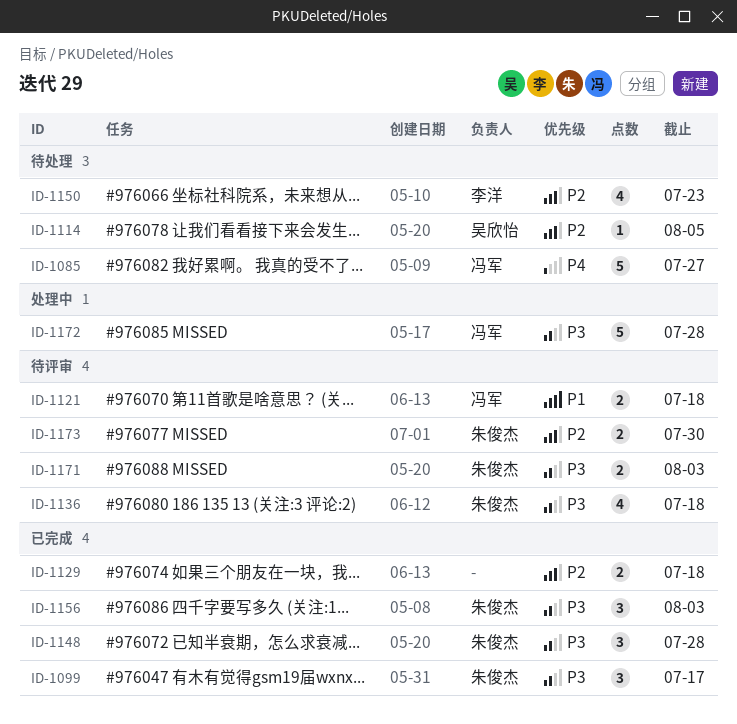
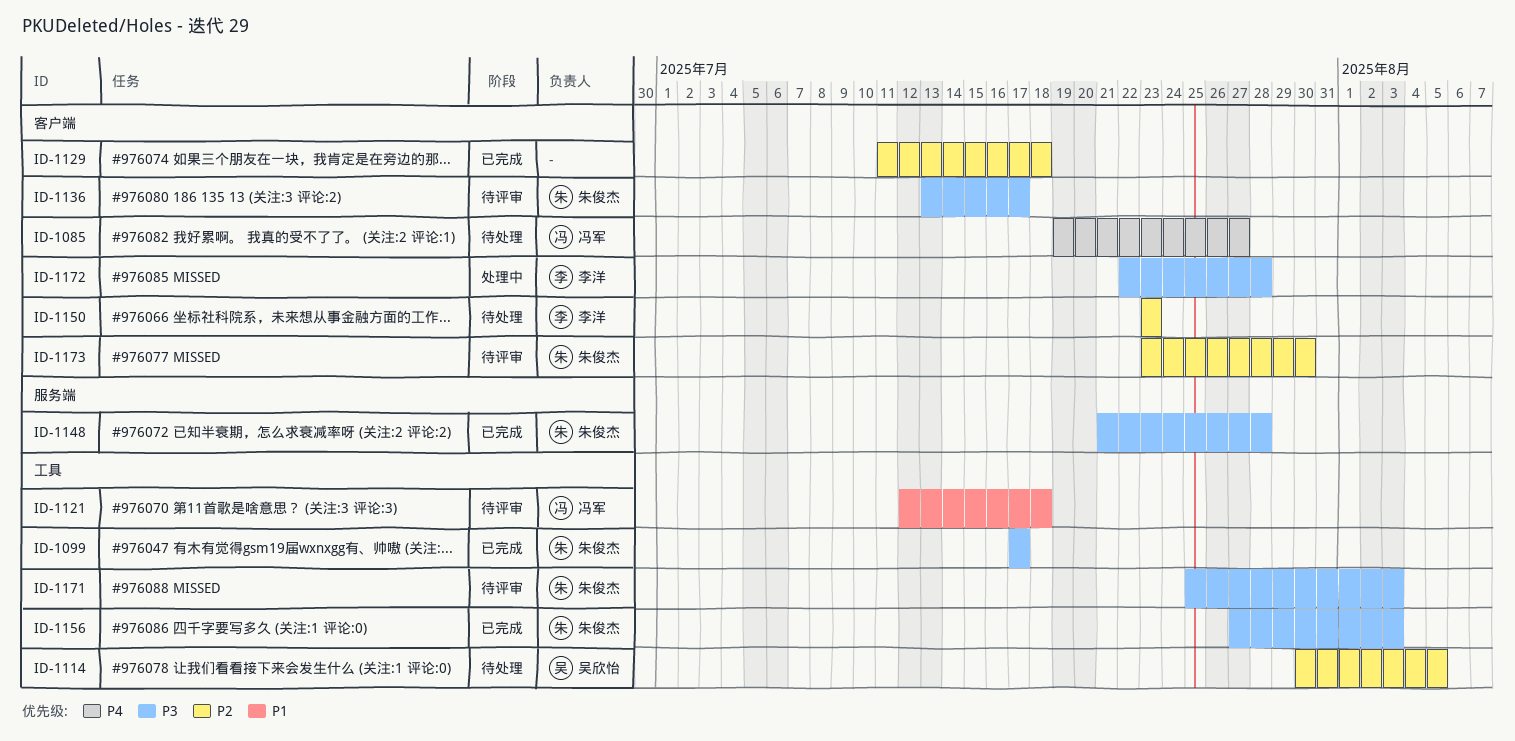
ID-1136, due: Jul 18 -> Jul 17
ID-1172, owner: 冯军 -> 李洋

